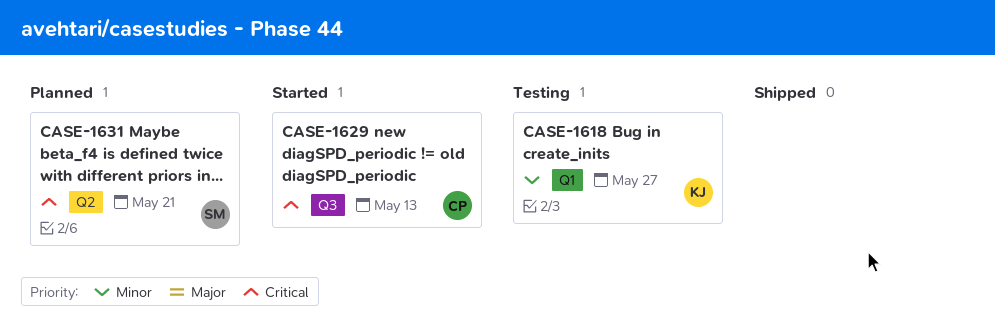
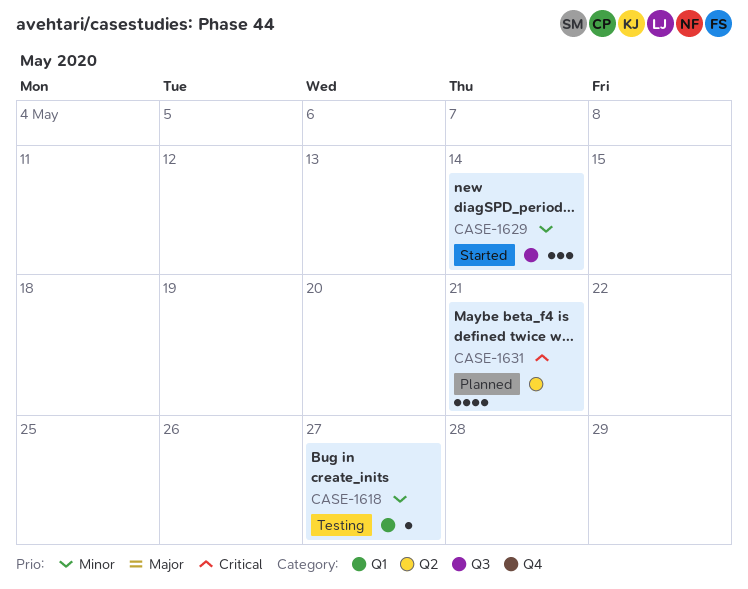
CASE-1629, priority: Critical -> Minor
CASE-1629, due: May 13 -> May 14

